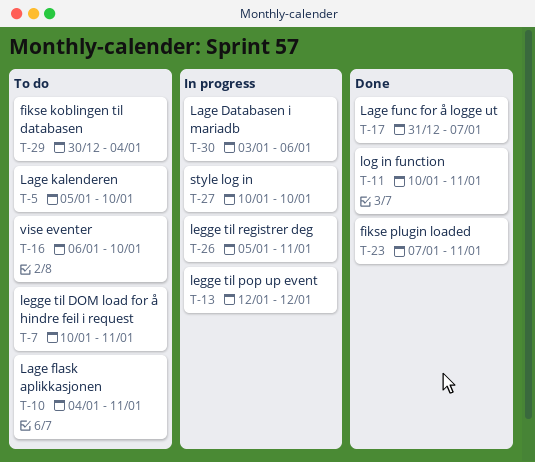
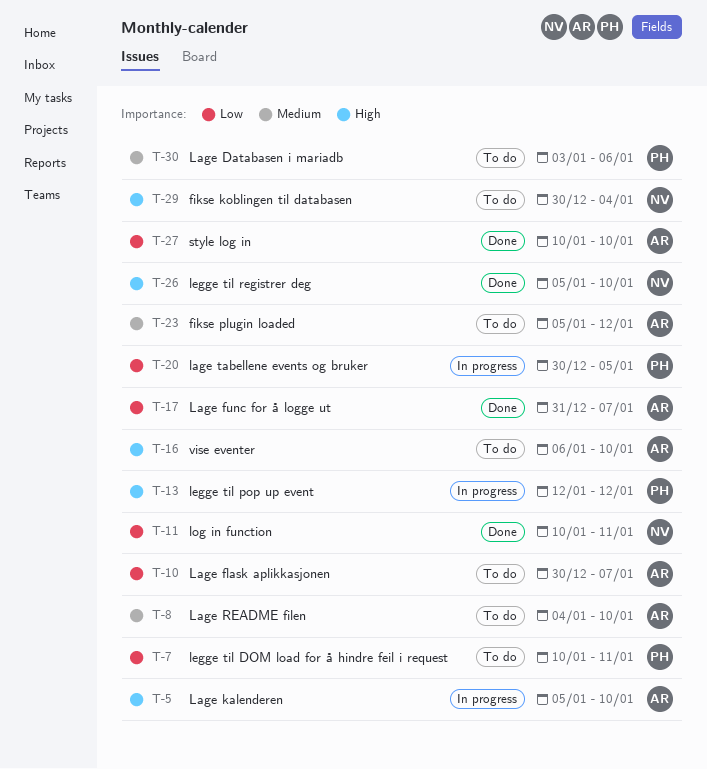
T-5, status: To do -> In progress
T-8: none -> present
T-10, start: Jan 4 -> Dec 30
T-10, due: Jan 11 -> Jan 7
T-20: none -> present
T-23, status: Done -> To do
T-23, start: Jan 7 -> Jan 5
T-23, due: Jan 11 -> Jan 12
T-26, status: In progress -> Done
T-26, due: Jan 11 -> Jan 10
T-27, status: In progress -> Done
T-30, status: In progress -> To do

